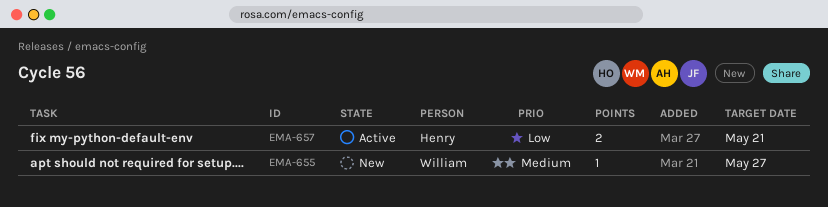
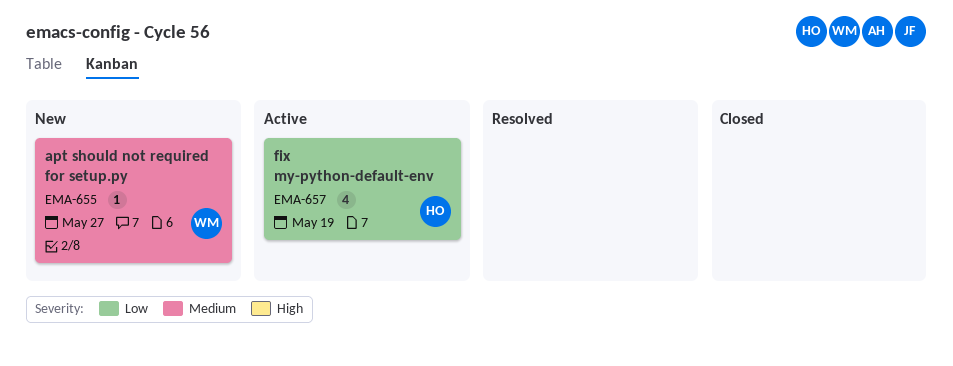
EMA-657, estimate: 2 -> 4
EMA-657, due: May 21 -> May 19

